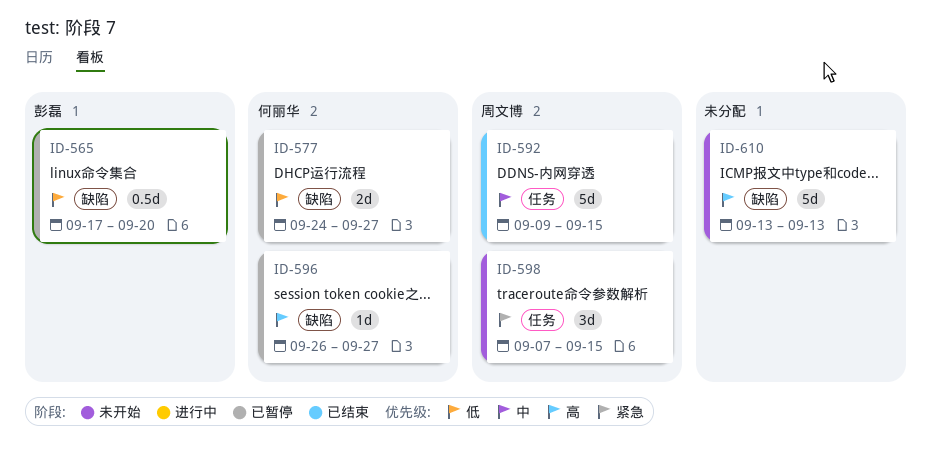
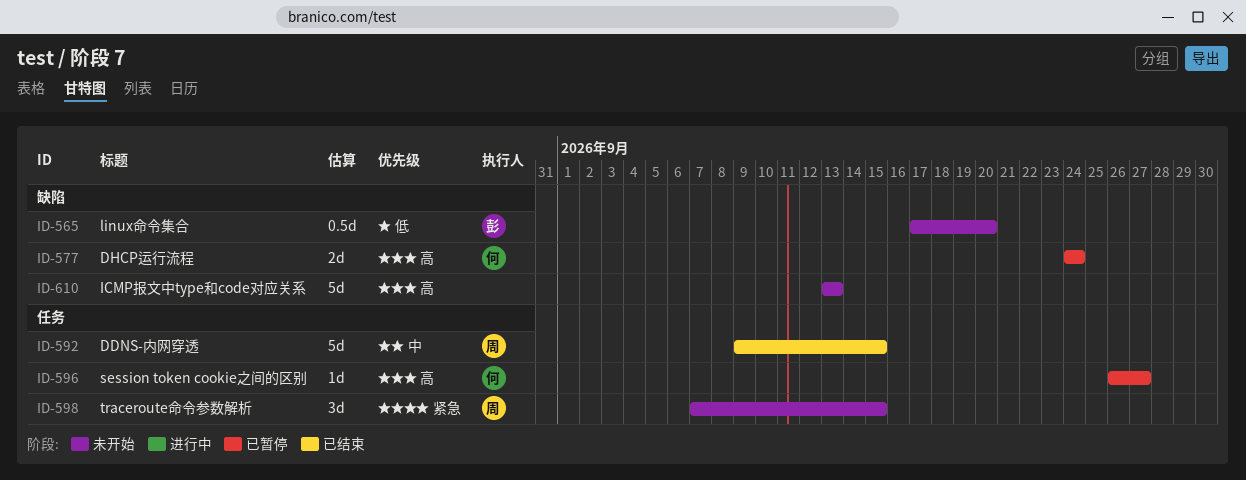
ID-565, status: 已暂停 -> 未开始
ID-577, priority: 低 -> 高
ID-577, due: Sep 27 -> Sep 24
ID-596, label: 缺陷 -> 任务

